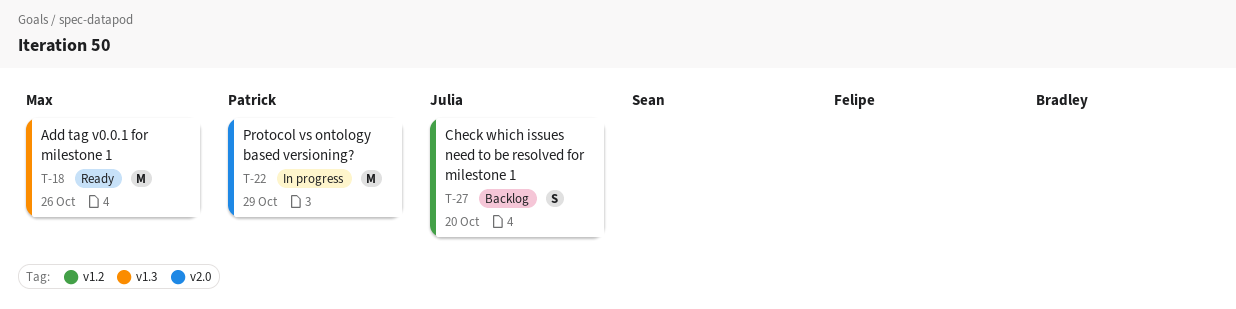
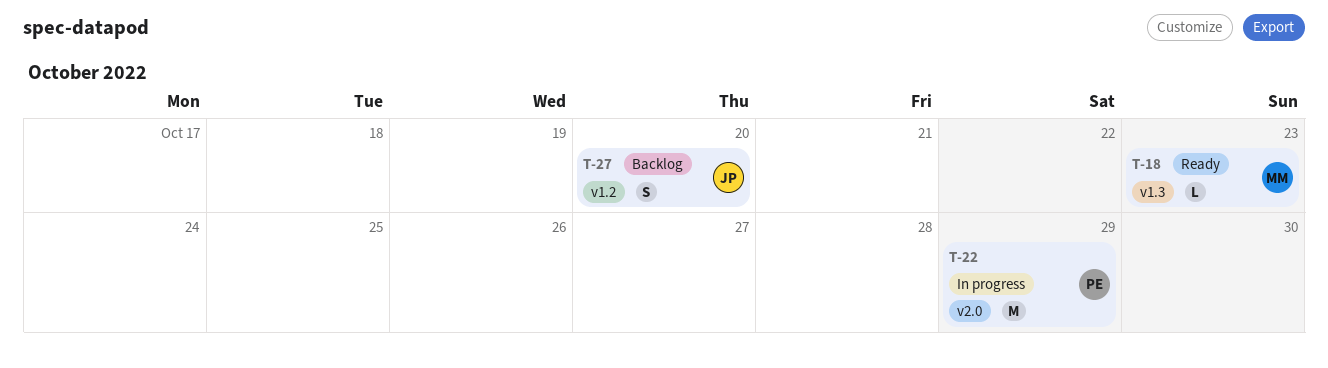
T-18, estimate: M -> L
T-18, due: Oct 26 -> Oct 23

